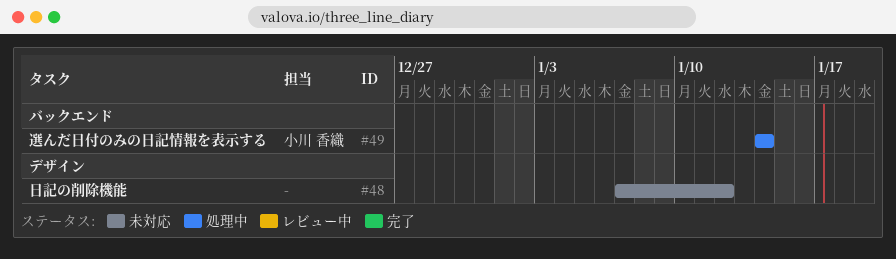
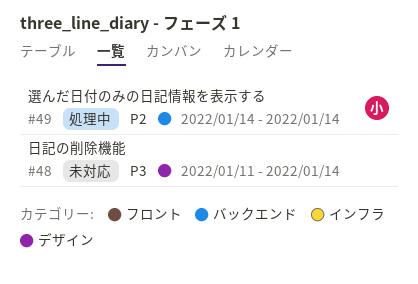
#48, start: Jan 7 -> Jan 11
#48, due: Jan 12 -> Jan 14

